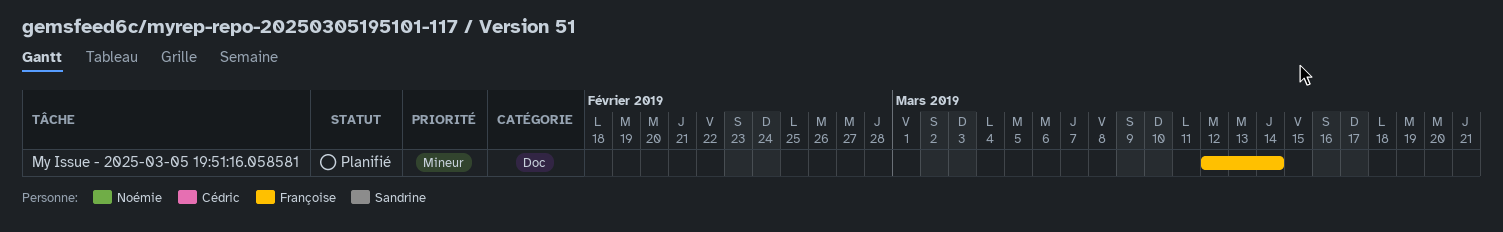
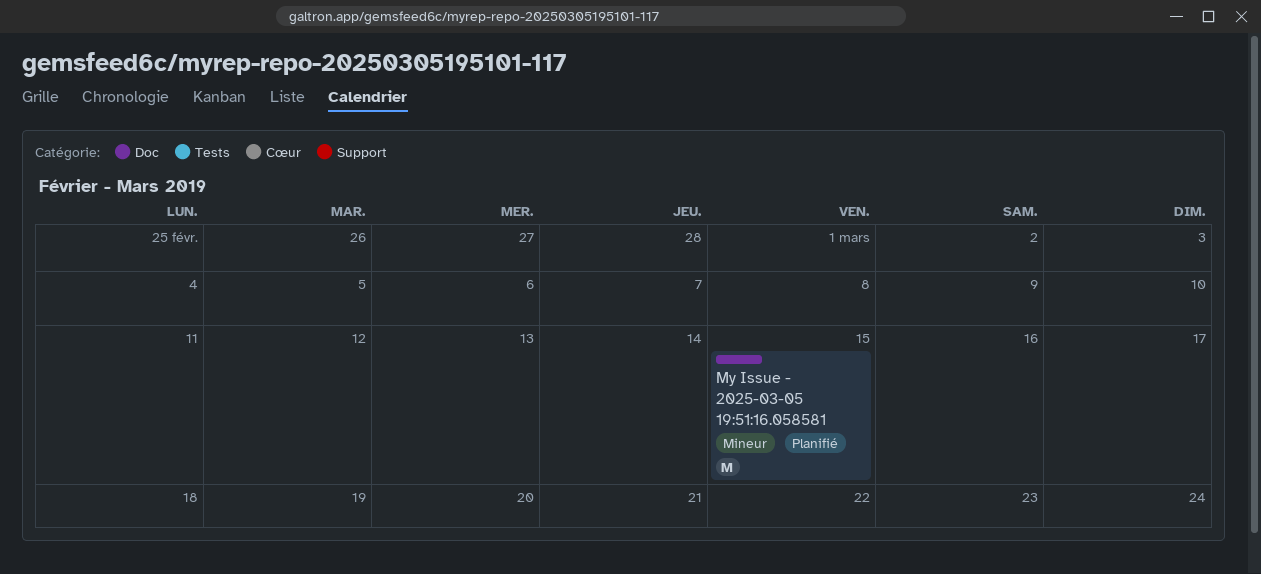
My Issue - 2025-03-05 19:51:16.058581, due: Mar 14 -> Mar 15

